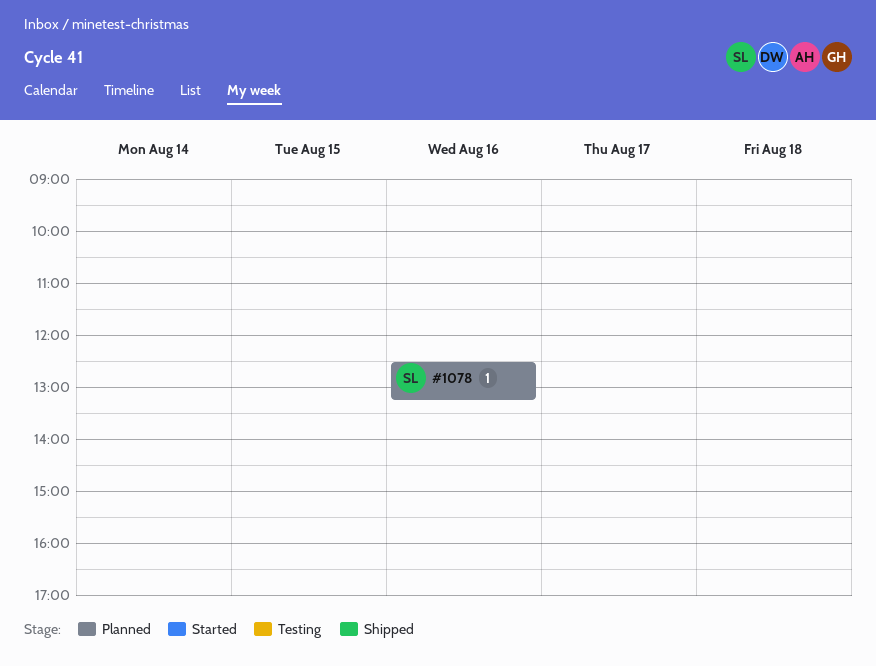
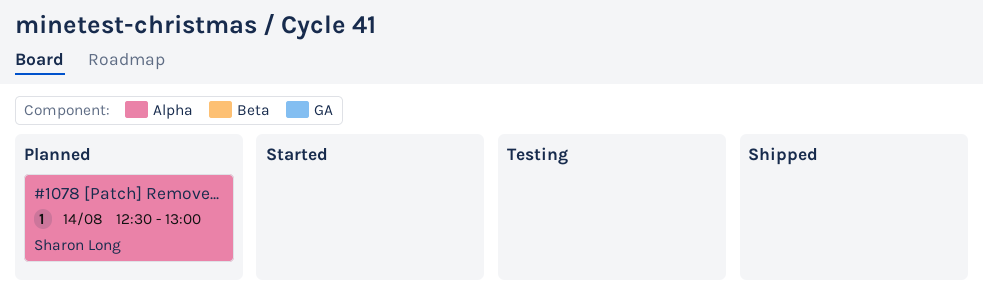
#1078, day: Aug 16 -> Aug 14
#1078, ends: 13:15 -> 13:00

